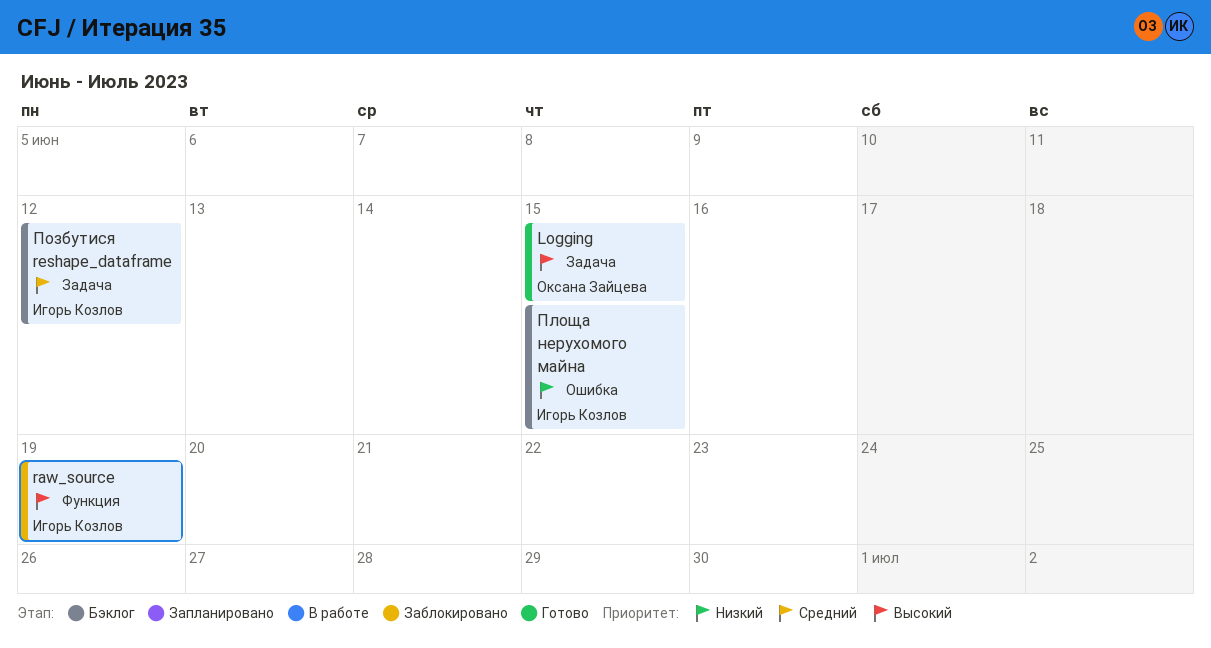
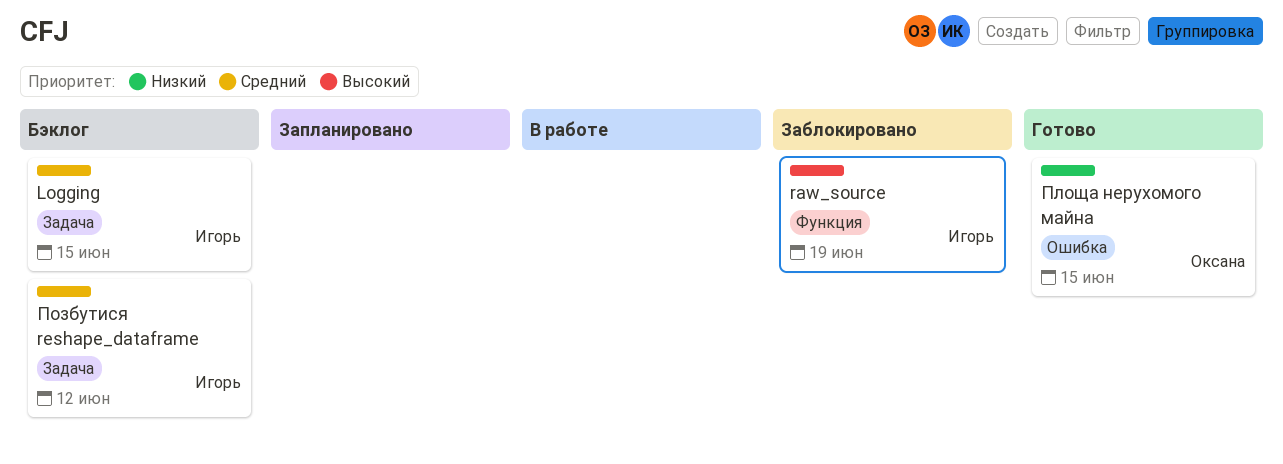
Logging, status: Готово -> Бэклог
Logging, owner: Оксана Зайцева -> Игорь Козлов
Logging, priority: Высокий -> Средний
Площа нерухомого майна, status: Бэклог -> Готово
Площа нерухомого майна, owner: Игорь Козлов -> Оксана Зайцева

